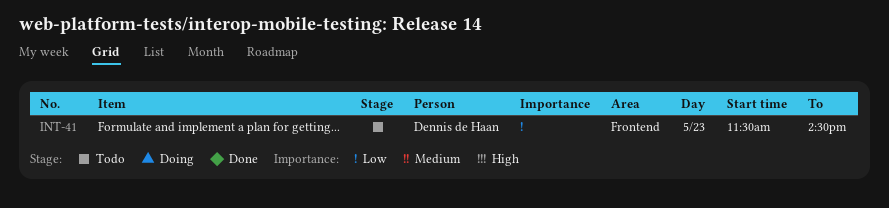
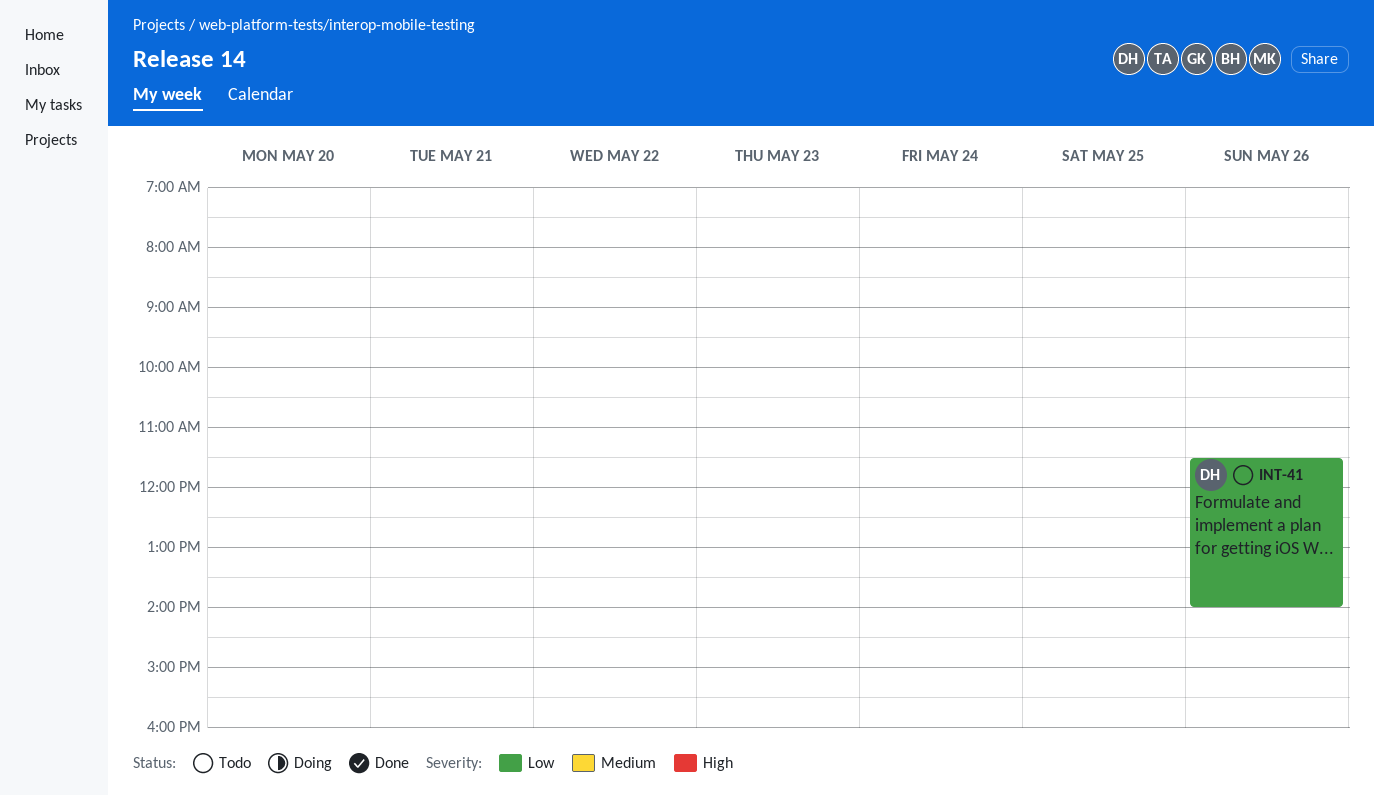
INT-41, day: May 23 -> May 26
INT-41, ends: 14:30 -> 14:00

